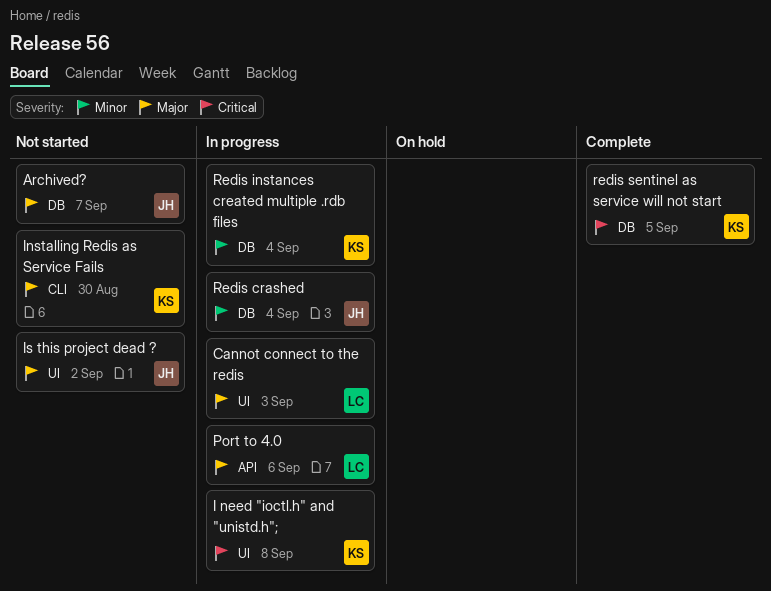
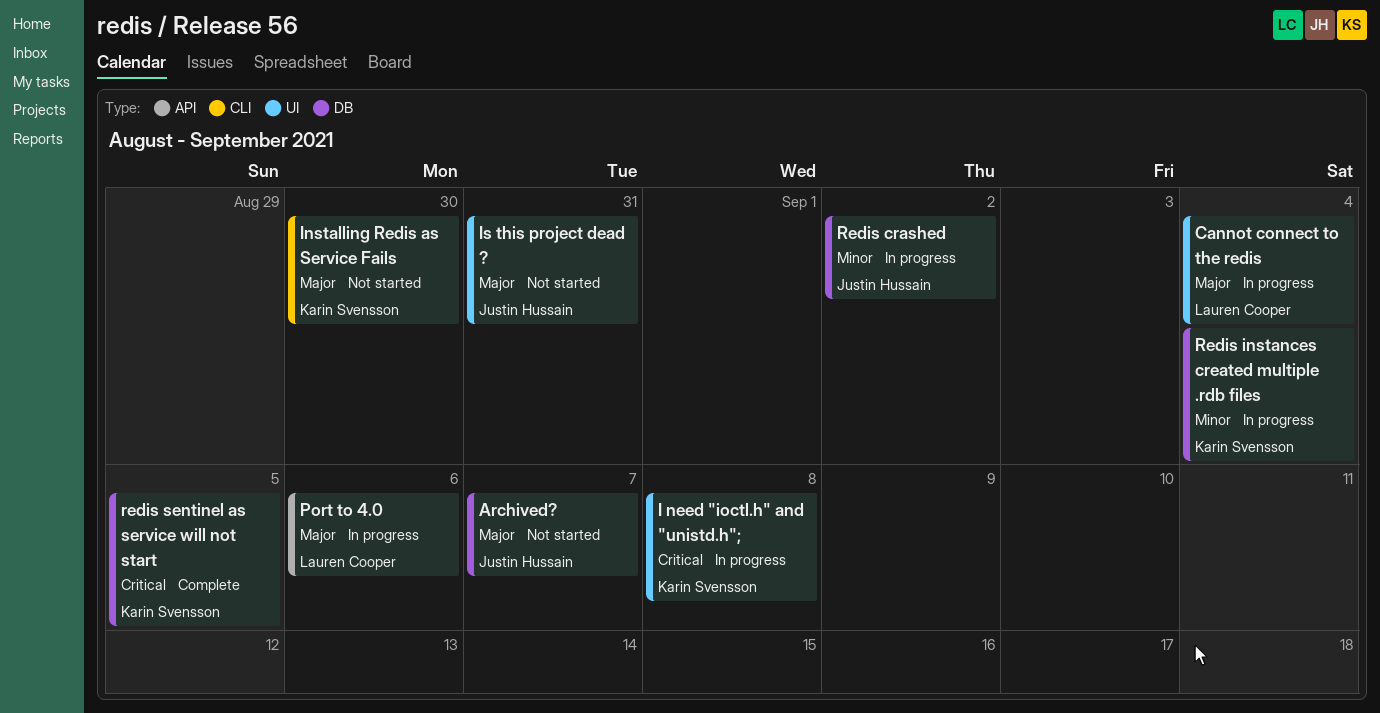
Cannot connect to the redis, due: Sep 3 -> Sep 4
Is this project dead ?, due: Sep 2 -> Aug 31
Redis crashed, due: Sep 4 -> Sep 2

